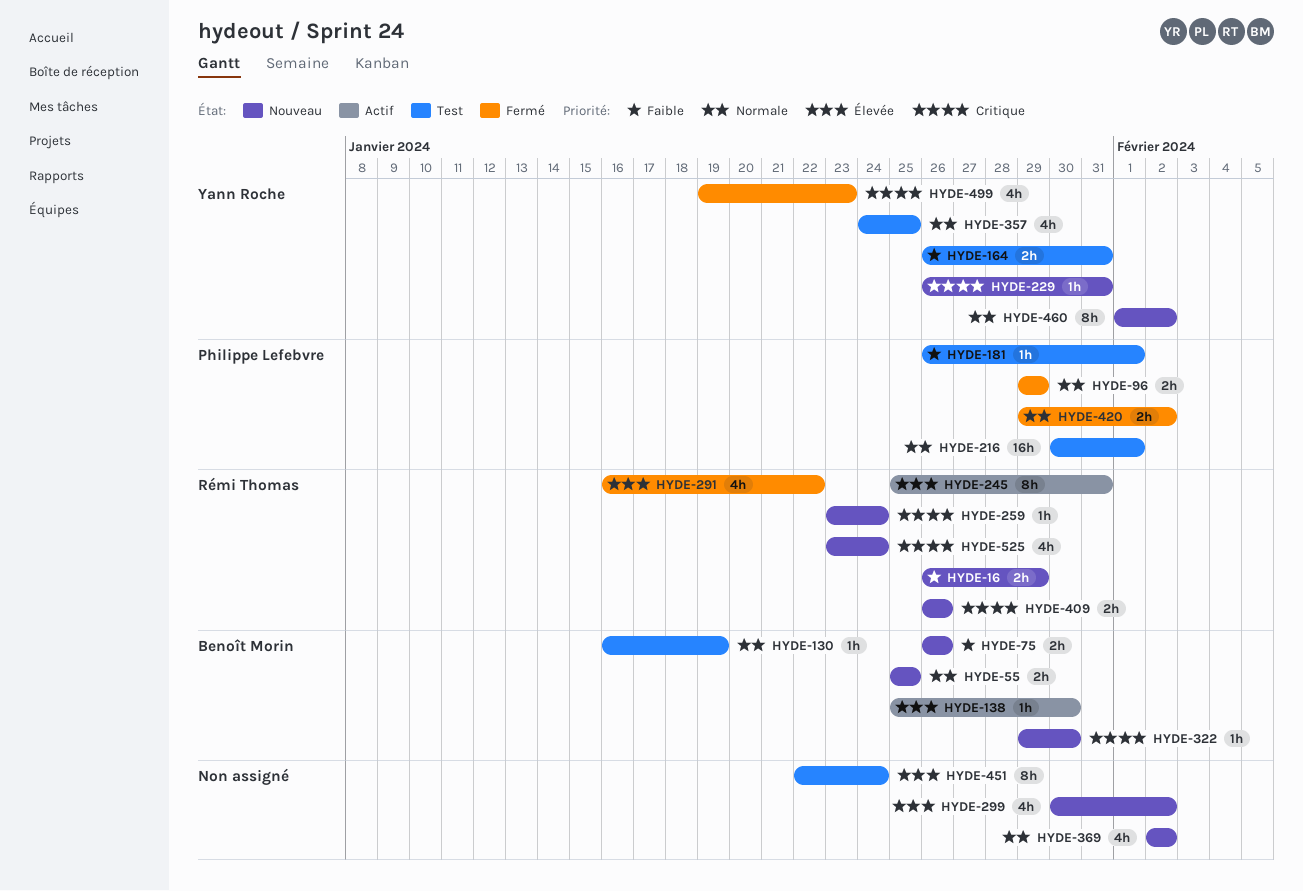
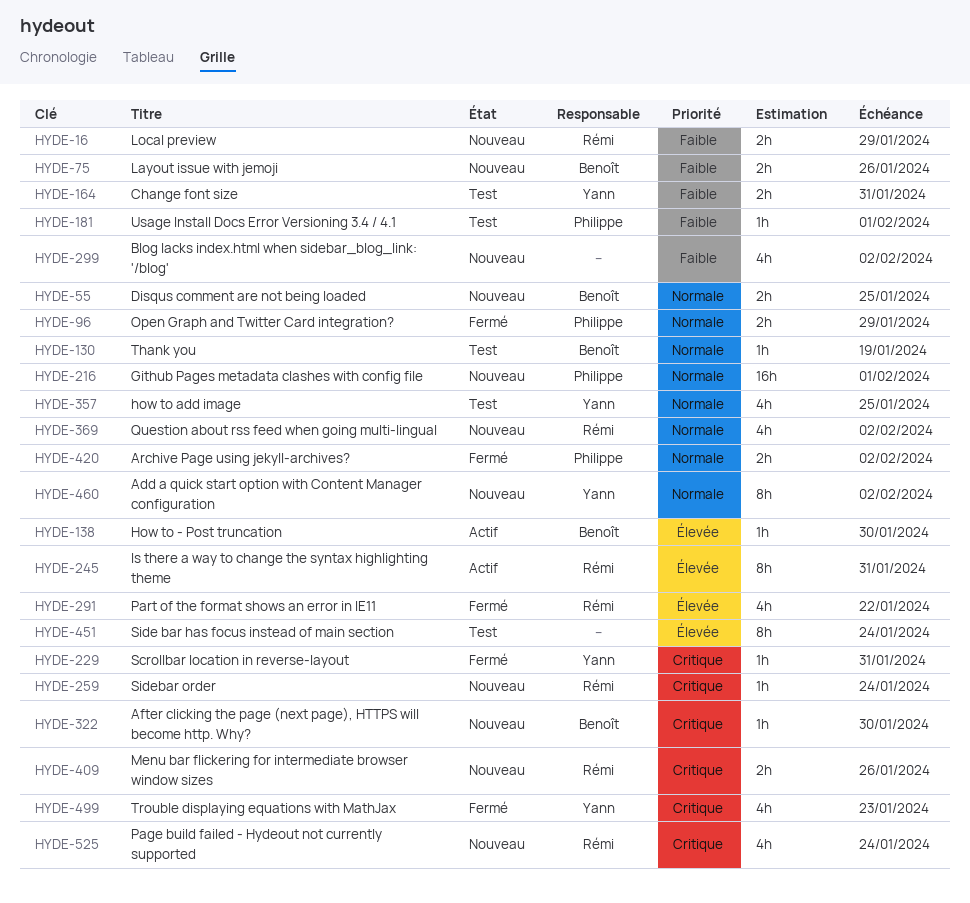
HYDE-216, status: Test -> Nouveau
HYDE-229, status: Nouveau -> Fermé
HYDE-299, priority: Élevée -> Faible
HYDE-369, owner: none -> Rémi Thomas

